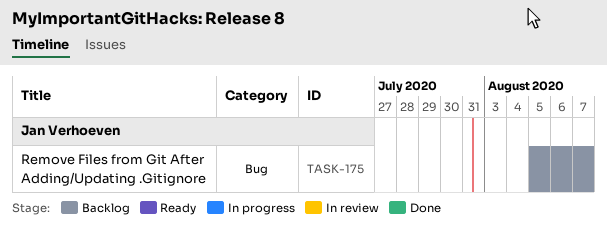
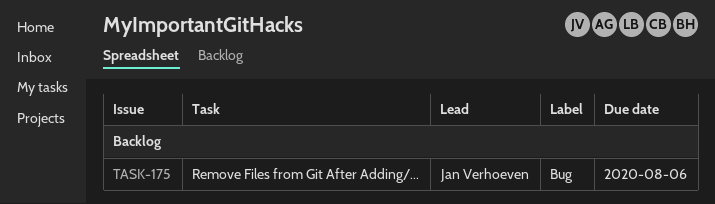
TASK-175, due: Aug 7 -> Aug 6

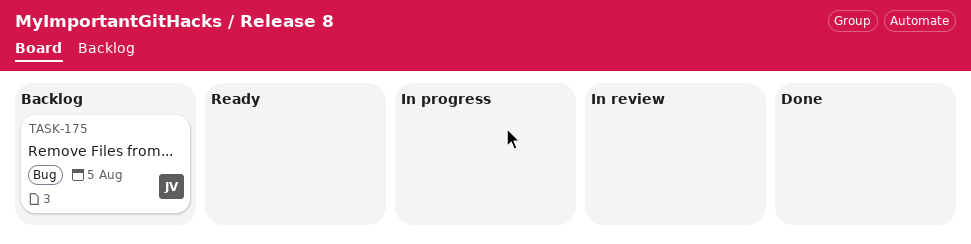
TASK-175, due: Aug 6 -> Aug 5

